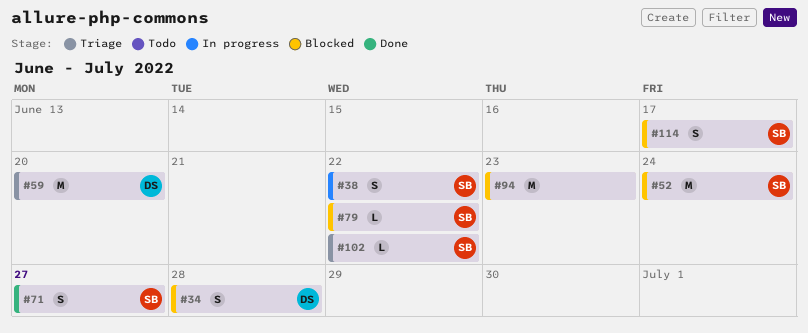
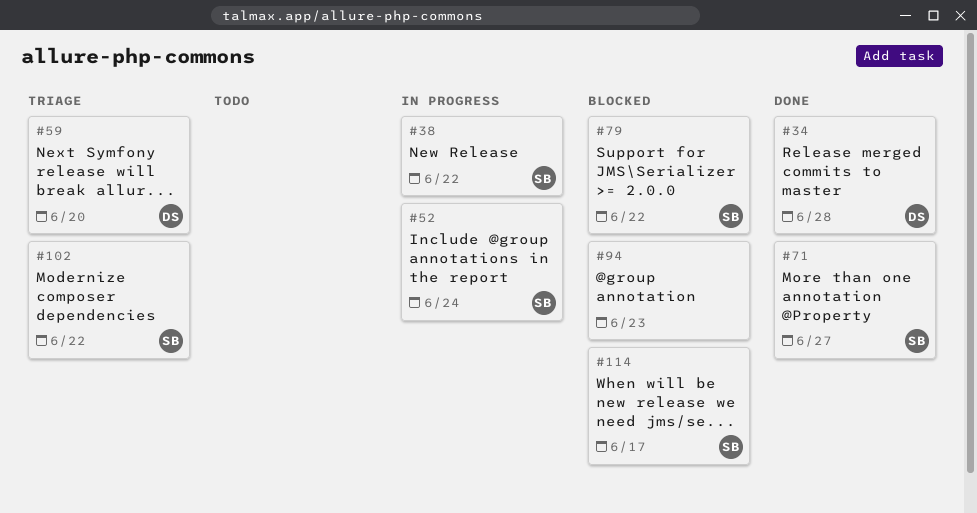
#34, status: Blocked -> Done
#52, status: Blocked -> In progress

